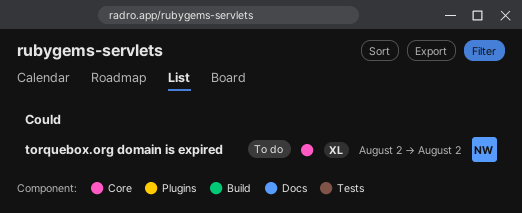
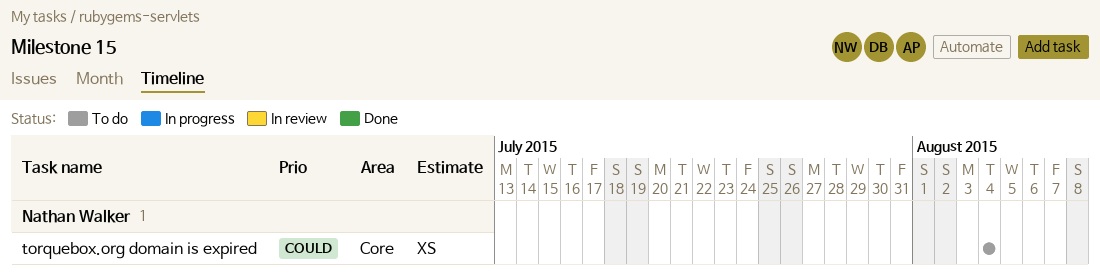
torquebox.org domain is expired, estimate: XL -> XS
torquebox.org domain is expired, start: Aug 2 -> Aug 4
torquebox.org domain is expired, due: Aug 2 -> Aug 4

